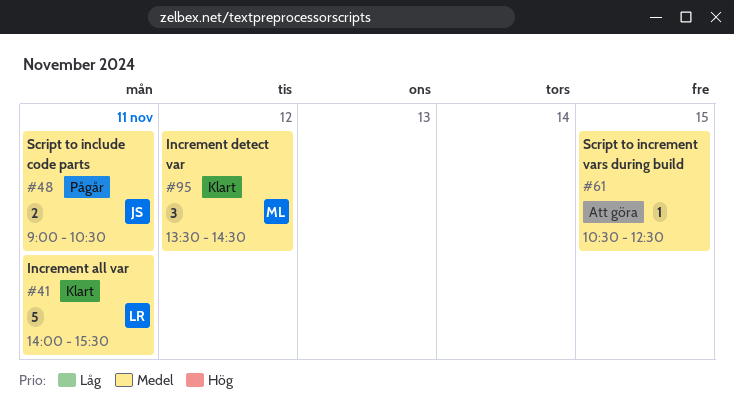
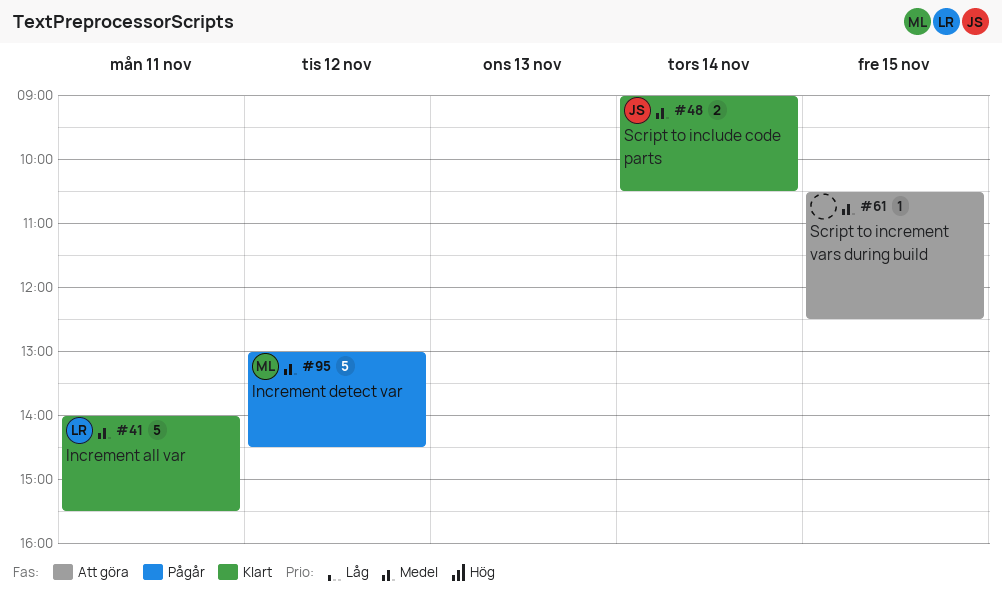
#48, status: Pågår -> Klart
#48, day: Nov 11 -> Nov 14
#95, status: Klart -> Pågår
#95, estimate: 3 -> 5
#95, begins: 13:30 -> 13:00

